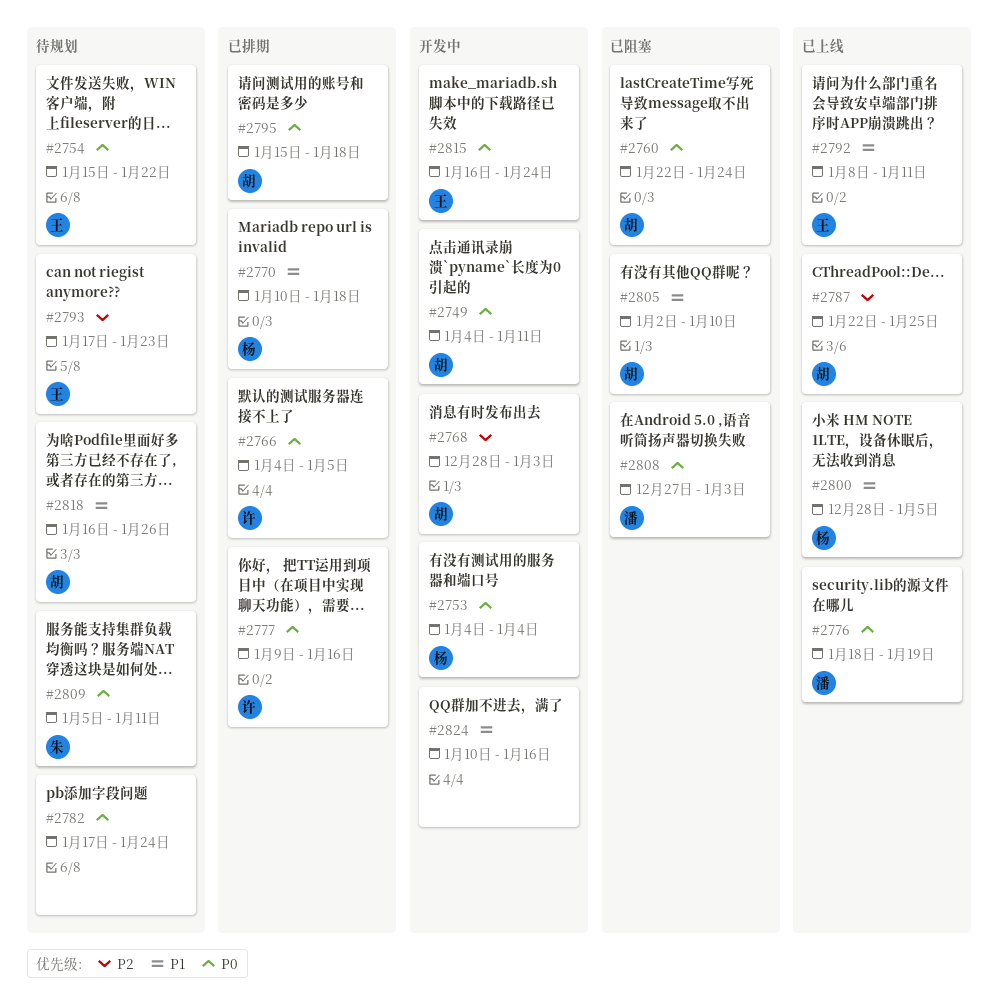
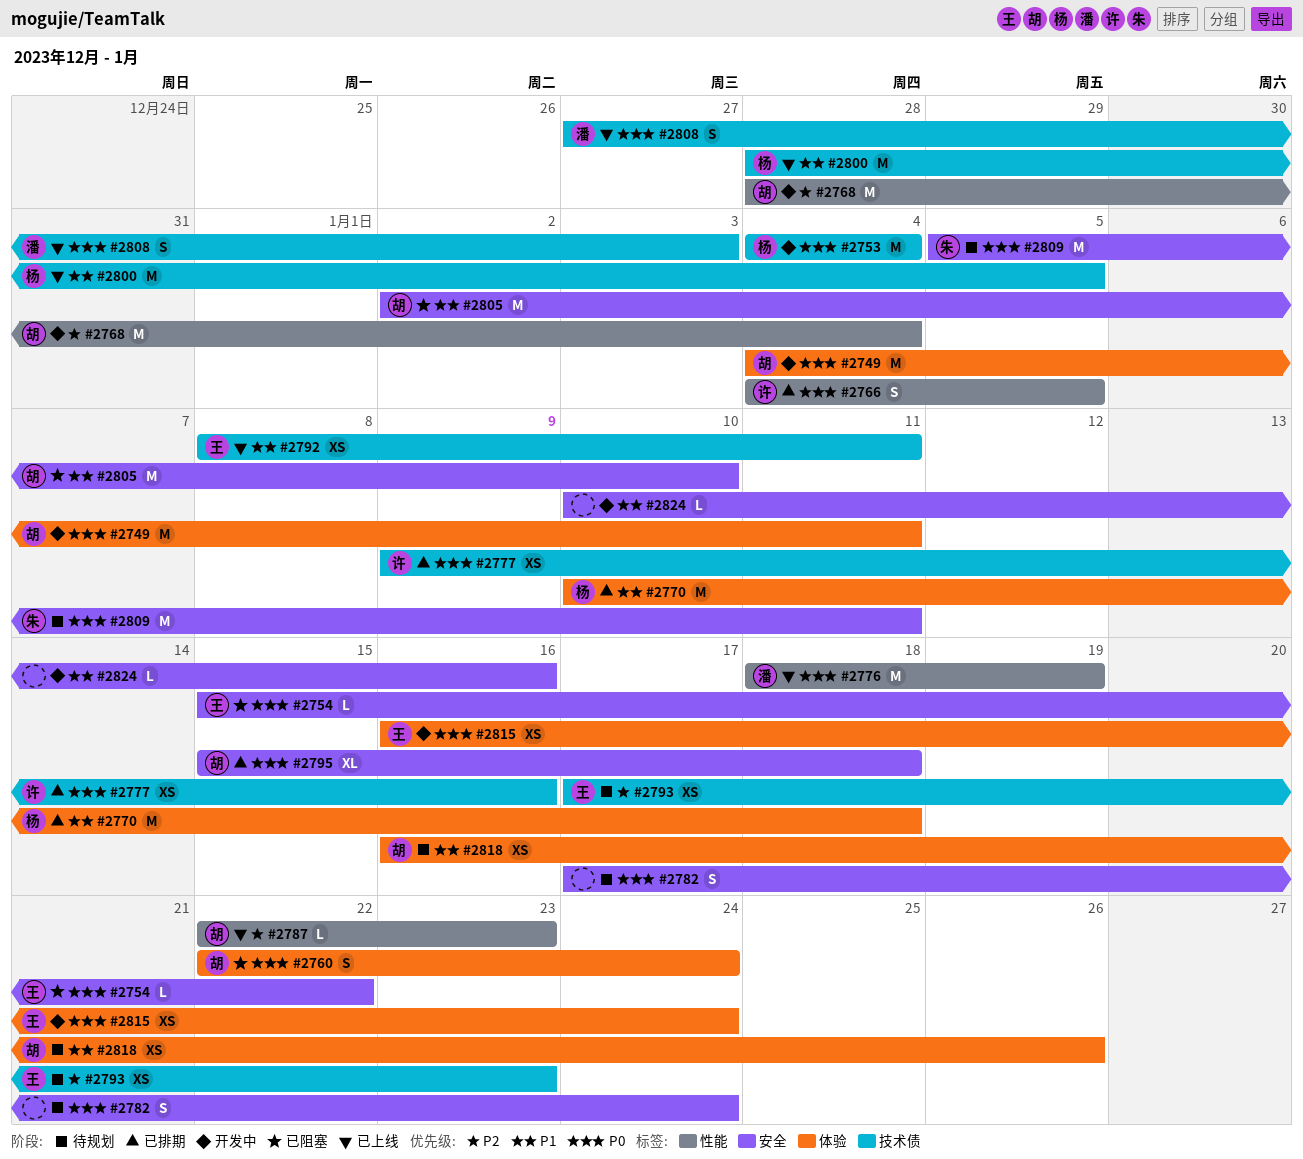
#2754, status: 待规划 -> 已阻塞
#2768, due: Jan 3 -> Jan 4
#2787, due: Jan 25 -> Jan 23
#2808, status: 已阻塞 -> 已上线

